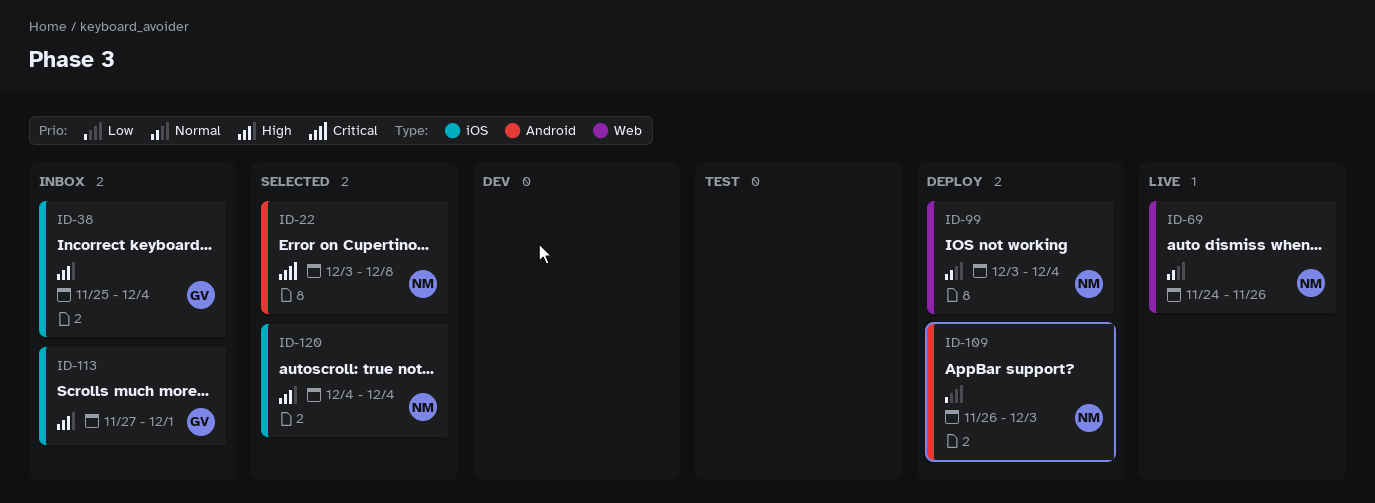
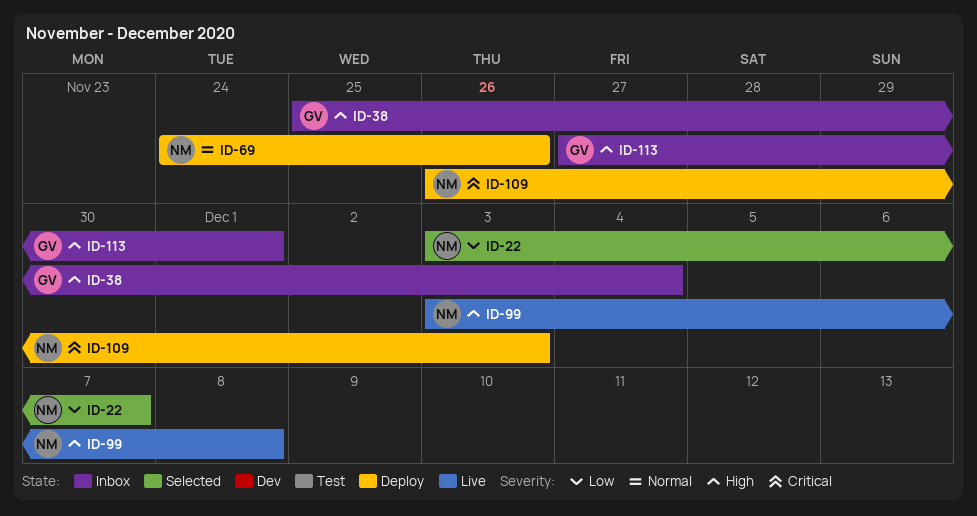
ID-22, priority: Critical -> Low
ID-22, due: Dec 8 -> Dec 7
ID-69, status: Live -> Deploy
ID-99, status: Deploy -> Live
ID-99, priority: Normal -> High
ID-99, due: Dec 4 -> Dec 8
ID-109, priority: Low -> Critical
ID-120: present -> none

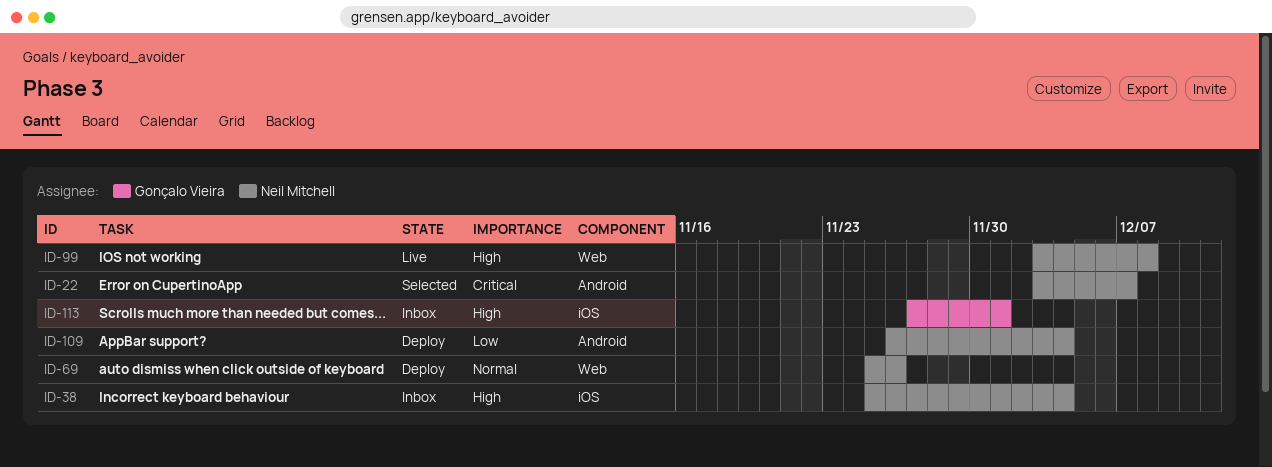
ID-22, priority: Low -> Critical
ID-38, owner: Gonçalo Vieira -> Neil Mitchell
ID-69, start: Nov 24 -> Nov 25
ID-109, priority: Critical -> Low
ID-109, due: Dec 3 -> Dec 4

